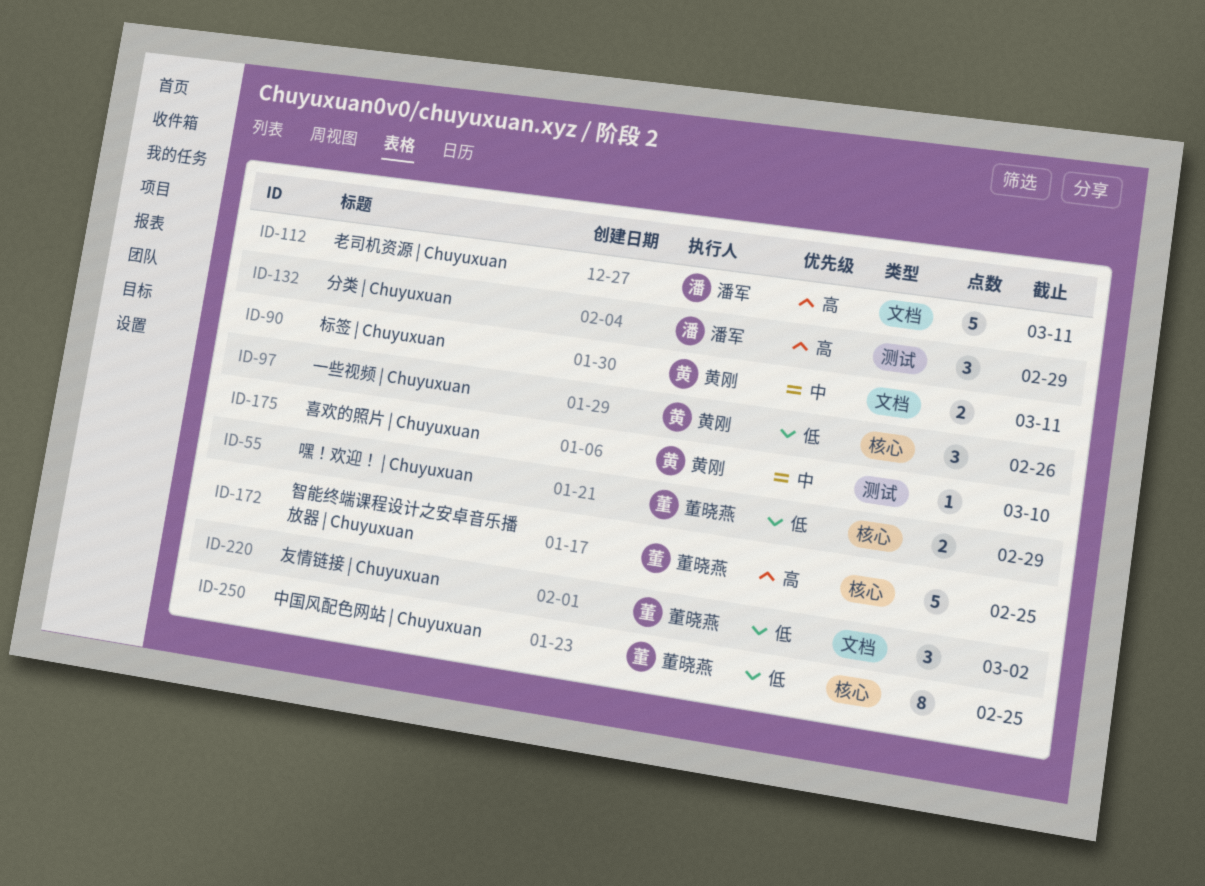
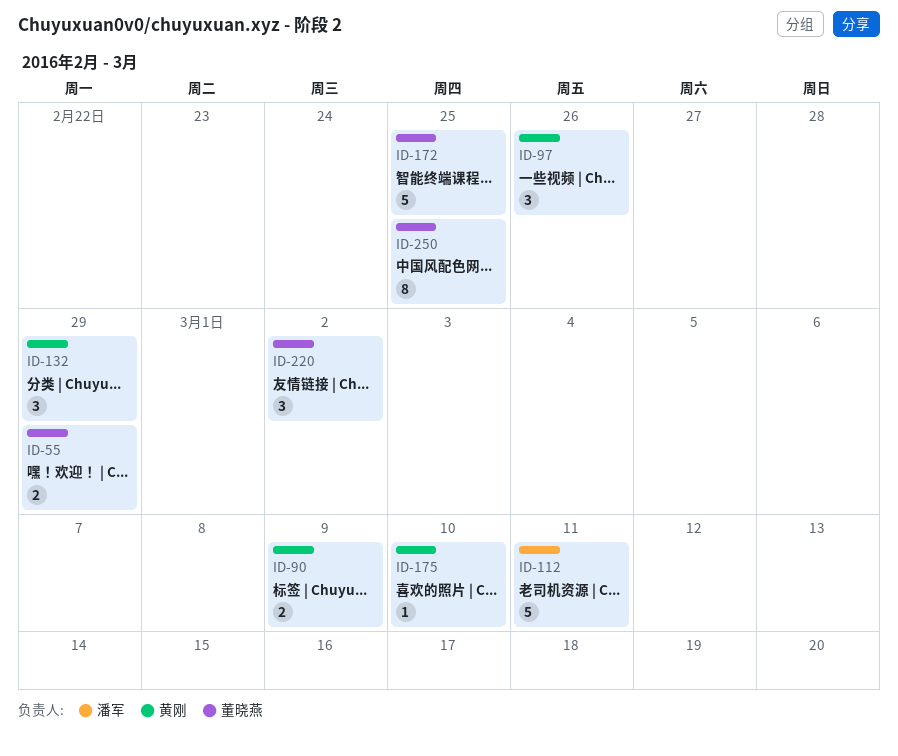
ID-90, due: Mar 11 -> Mar 9
ID-132, owner: 潘军 -> 黄刚

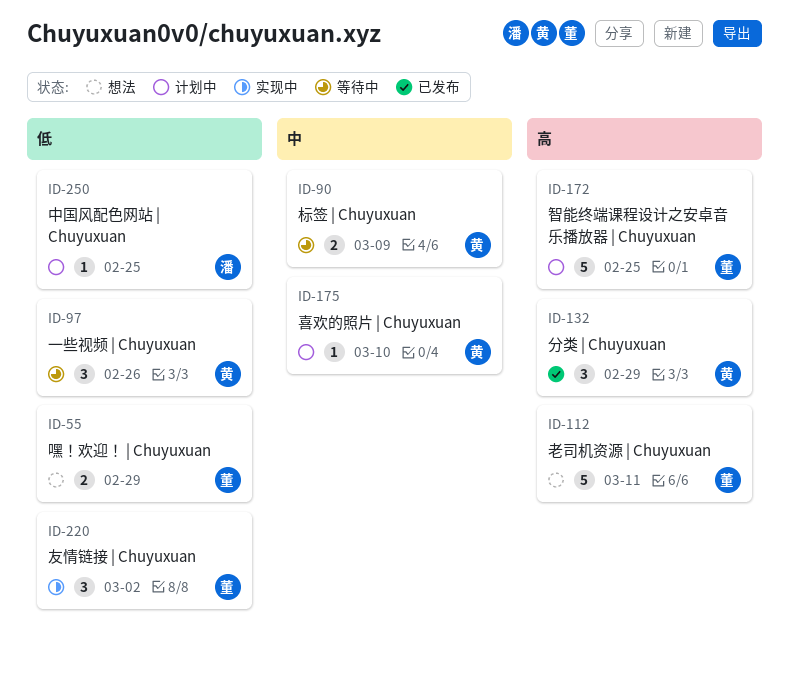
ID-112, owner: 潘军 -> 董晓燕
ID-250, owner: 董晓燕 -> 潘军
ID-250, estimate: 8 -> 1

